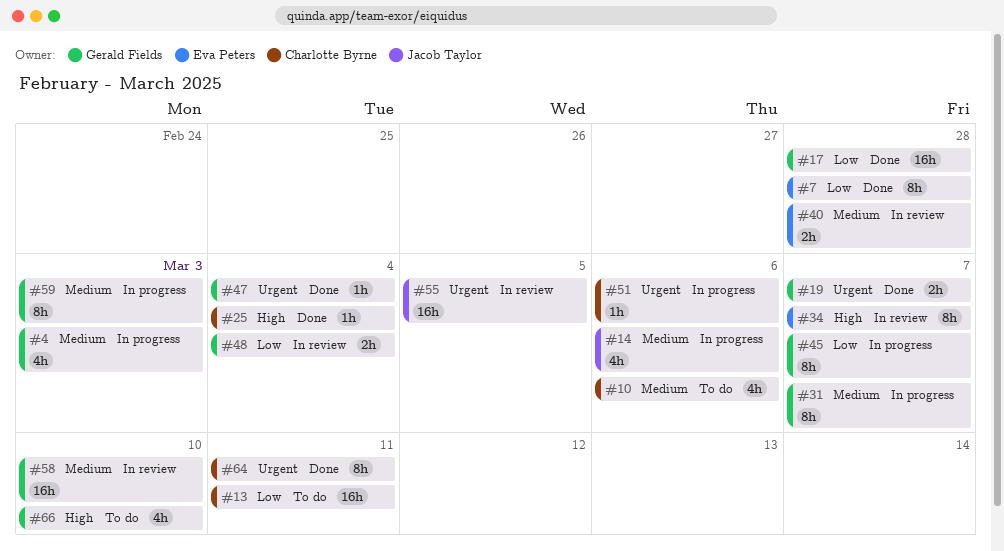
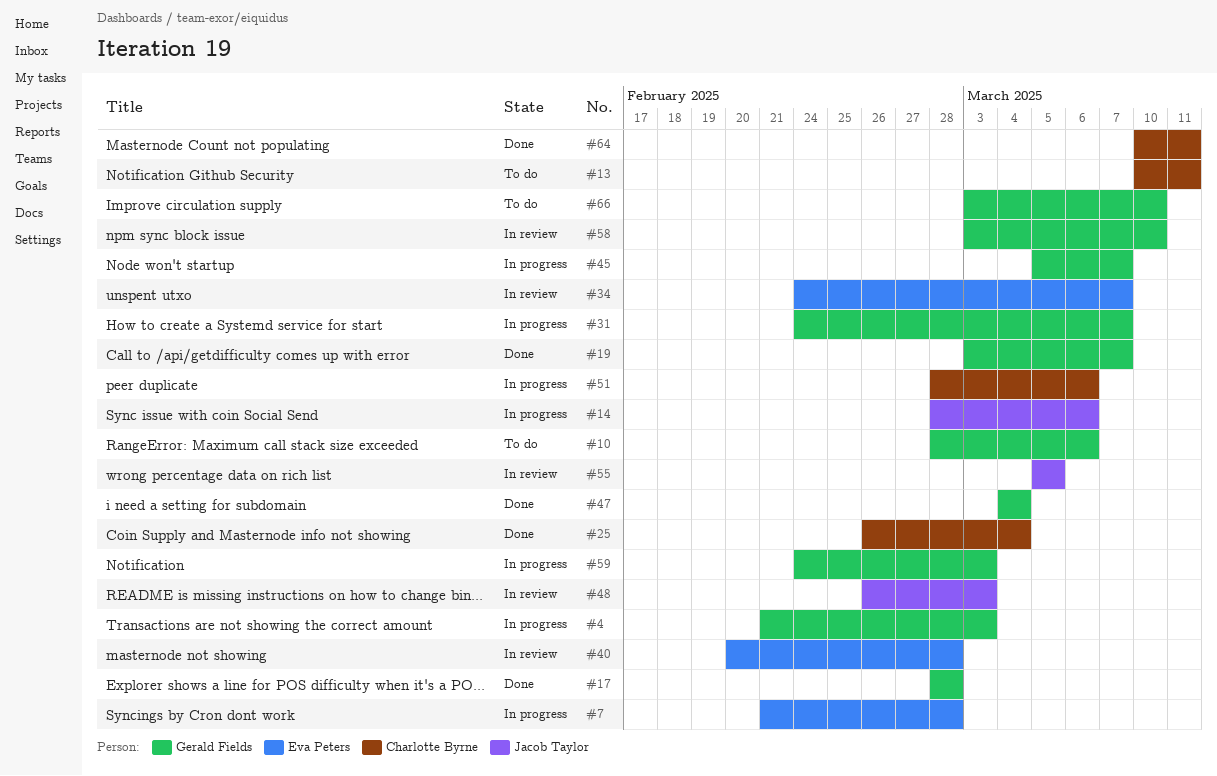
#7, status: Done -> In progress
#10, owner: Charlotte Byrne -> Gerald Fields
#48, owner: Gerald Fields -> Jacob Taylor
#48, due: Mar 4 -> Mar 3

